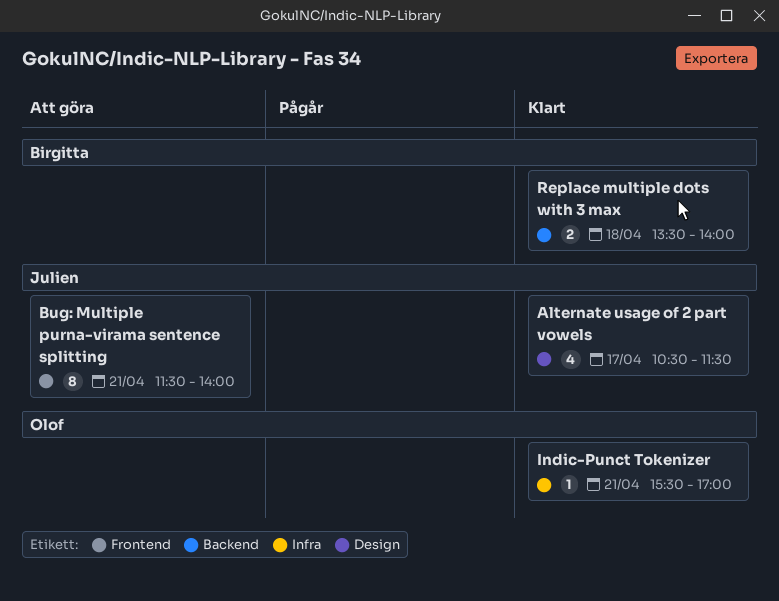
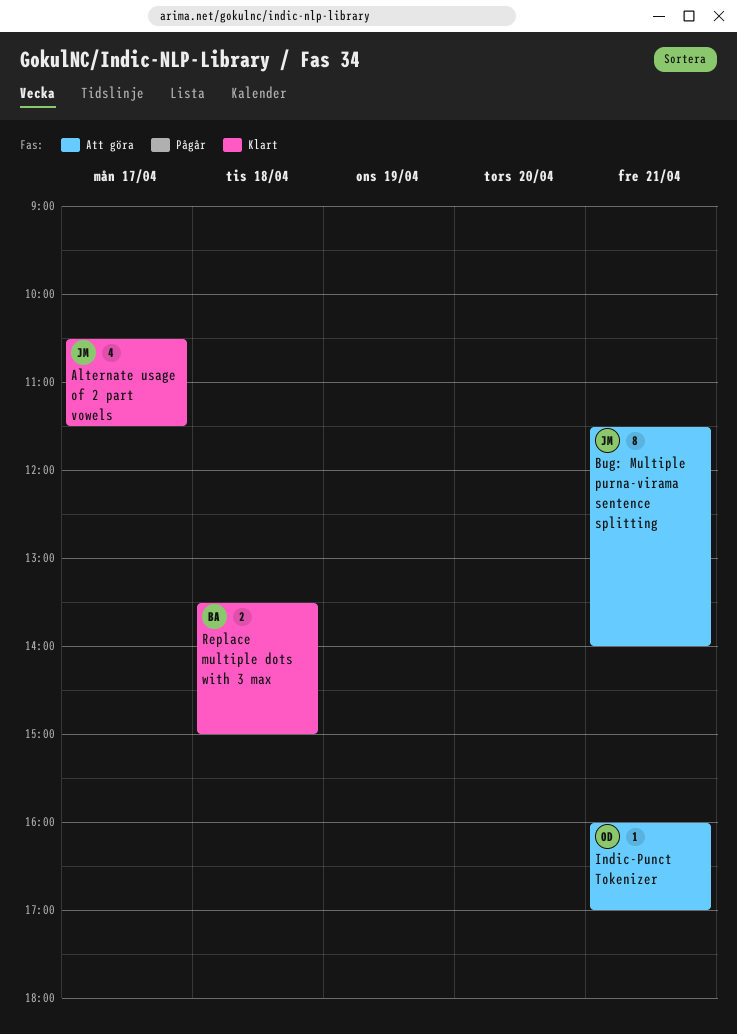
Indic-Punct Tokenizer, status: Klart -> Att göra
Indic-Punct Tokenizer, begins: 15:30 -> 16:00
Replace multiple dots with 3 max, ends: 14:00 -> 15:00

